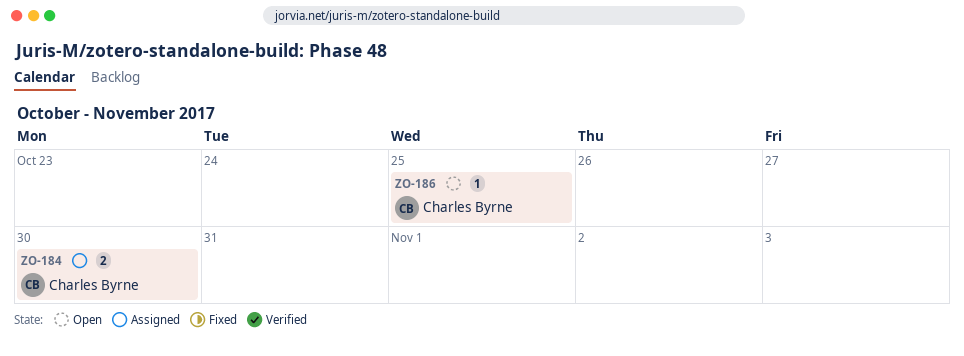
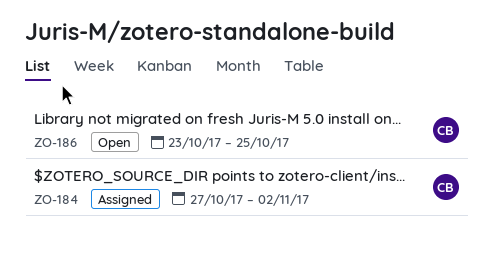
ZO-184, due: Oct 30 -> Nov 2

